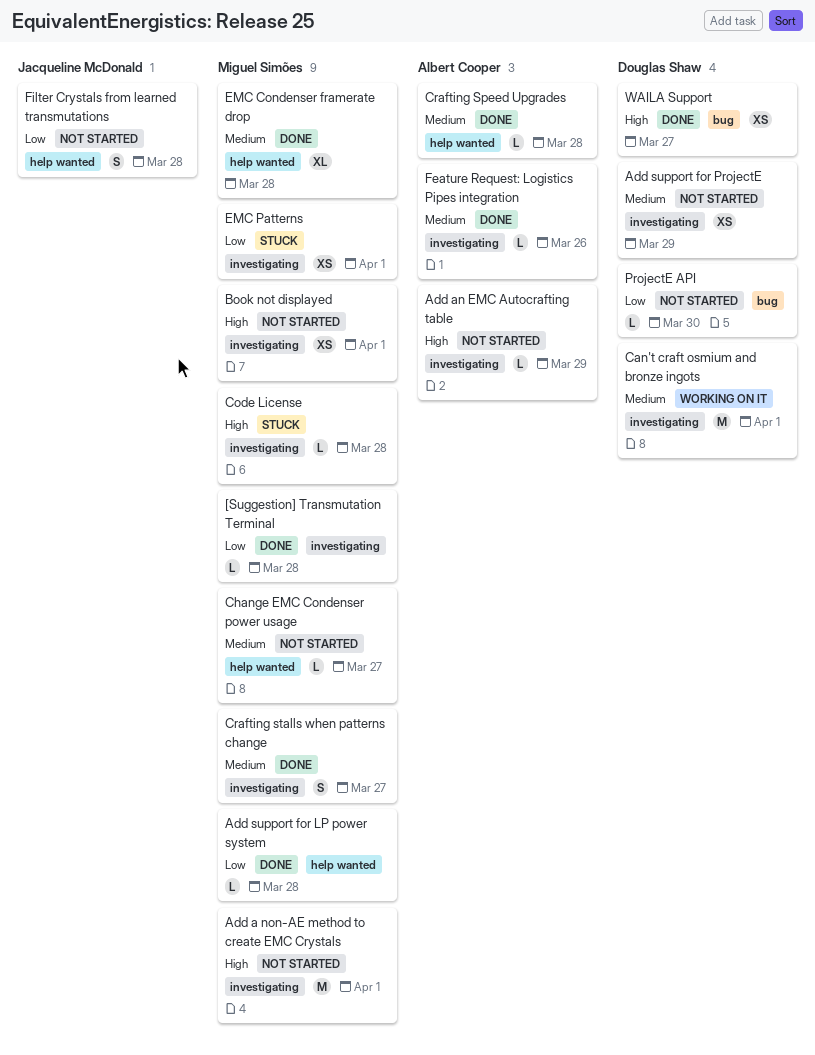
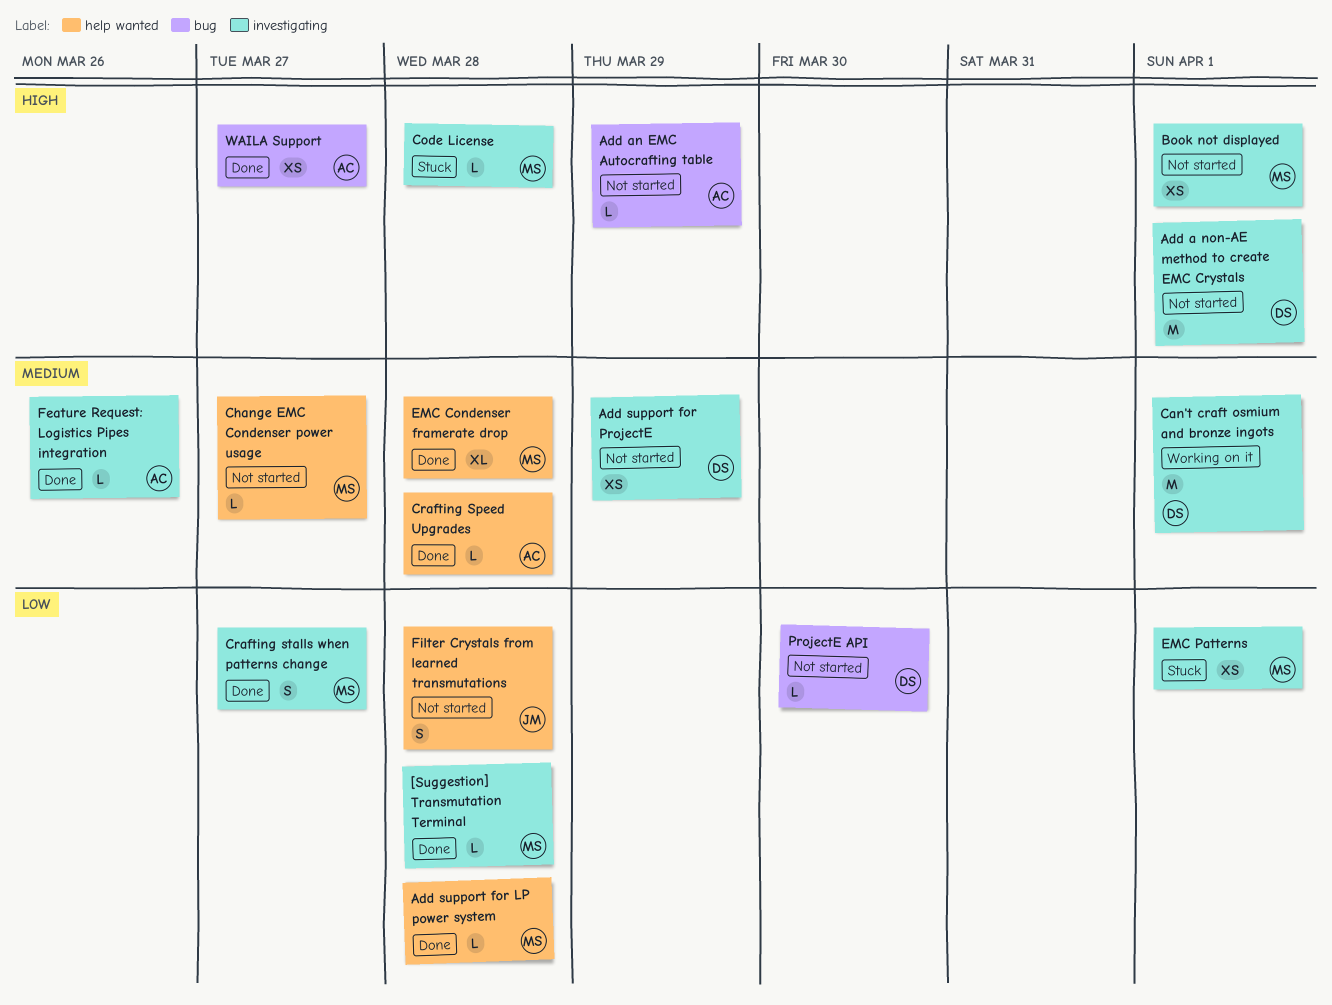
Add a non-AE method to create EMC Crystals, owner: Miguel Simões -> Douglas Shaw
Add an EMC Autocrafting table, label: investigating -> bug
Crafting stalls when patterns change, priority: Medium -> Low
WAILA Support, owner: Douglas Shaw -> Albert Cooper

